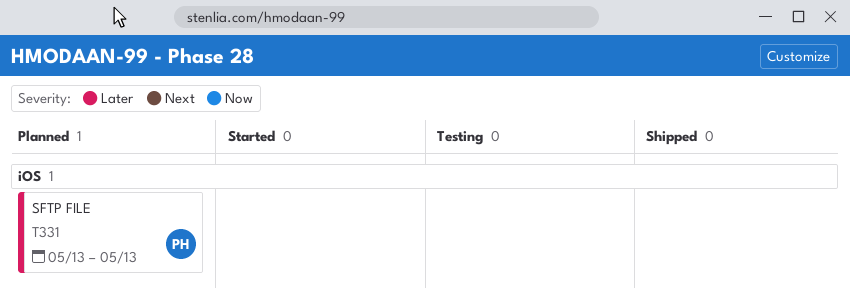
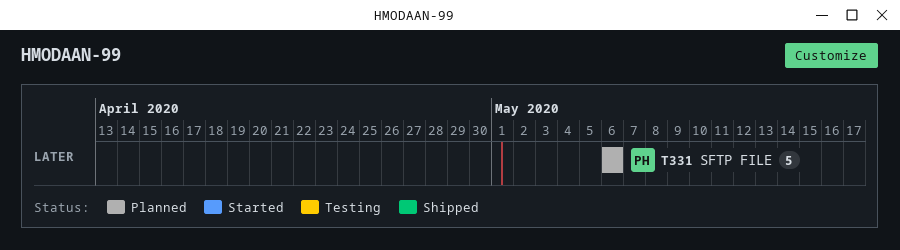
T331, start: May 13 -> May 6
T331, due: May 13 -> May 6

